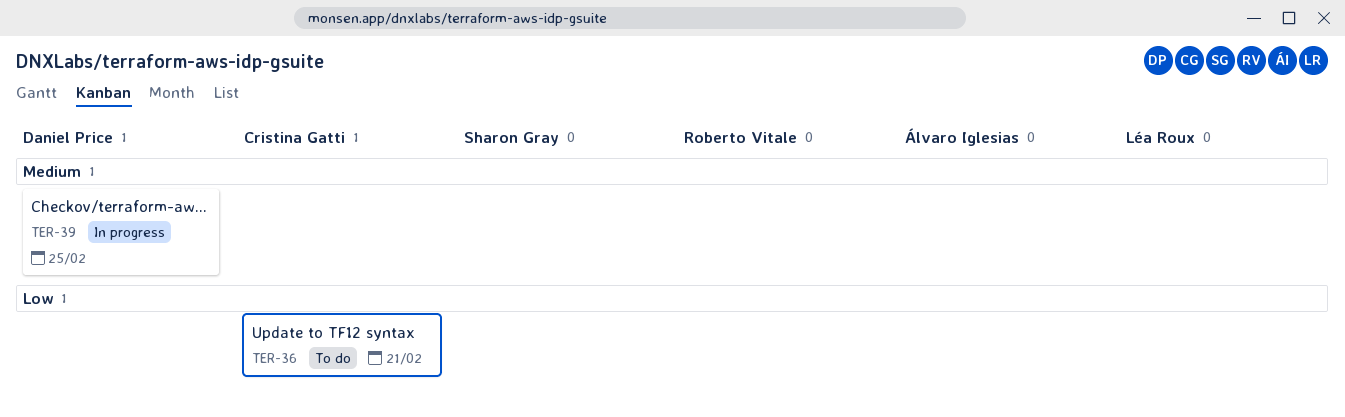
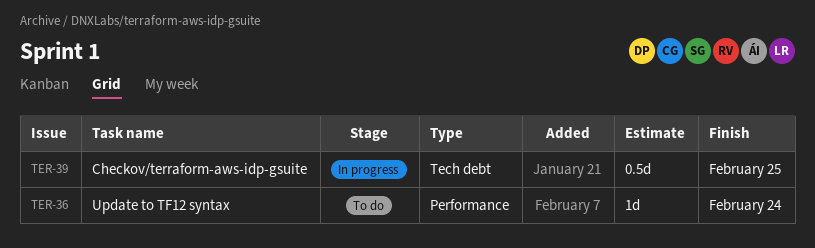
TER-36, due: Feb 21 -> Feb 24

